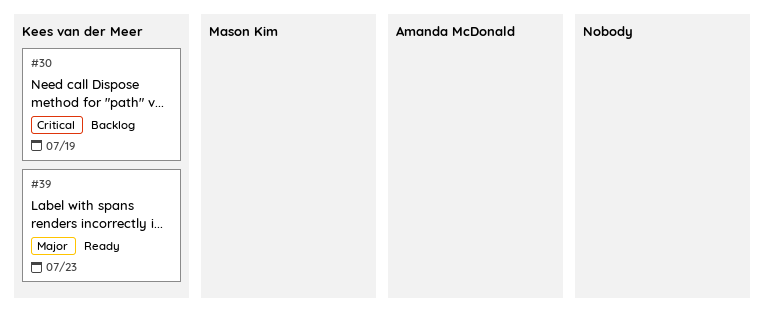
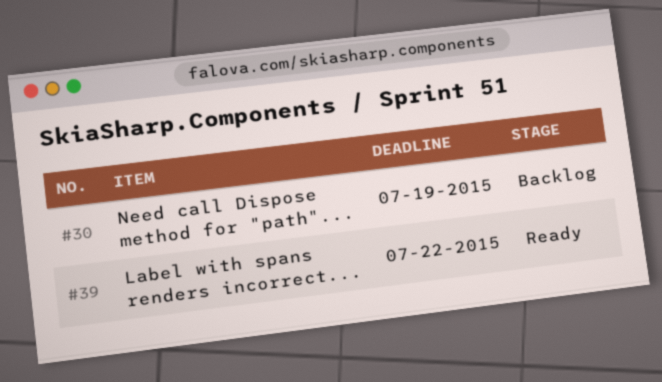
#39, due: Jul 23 -> Jul 22

